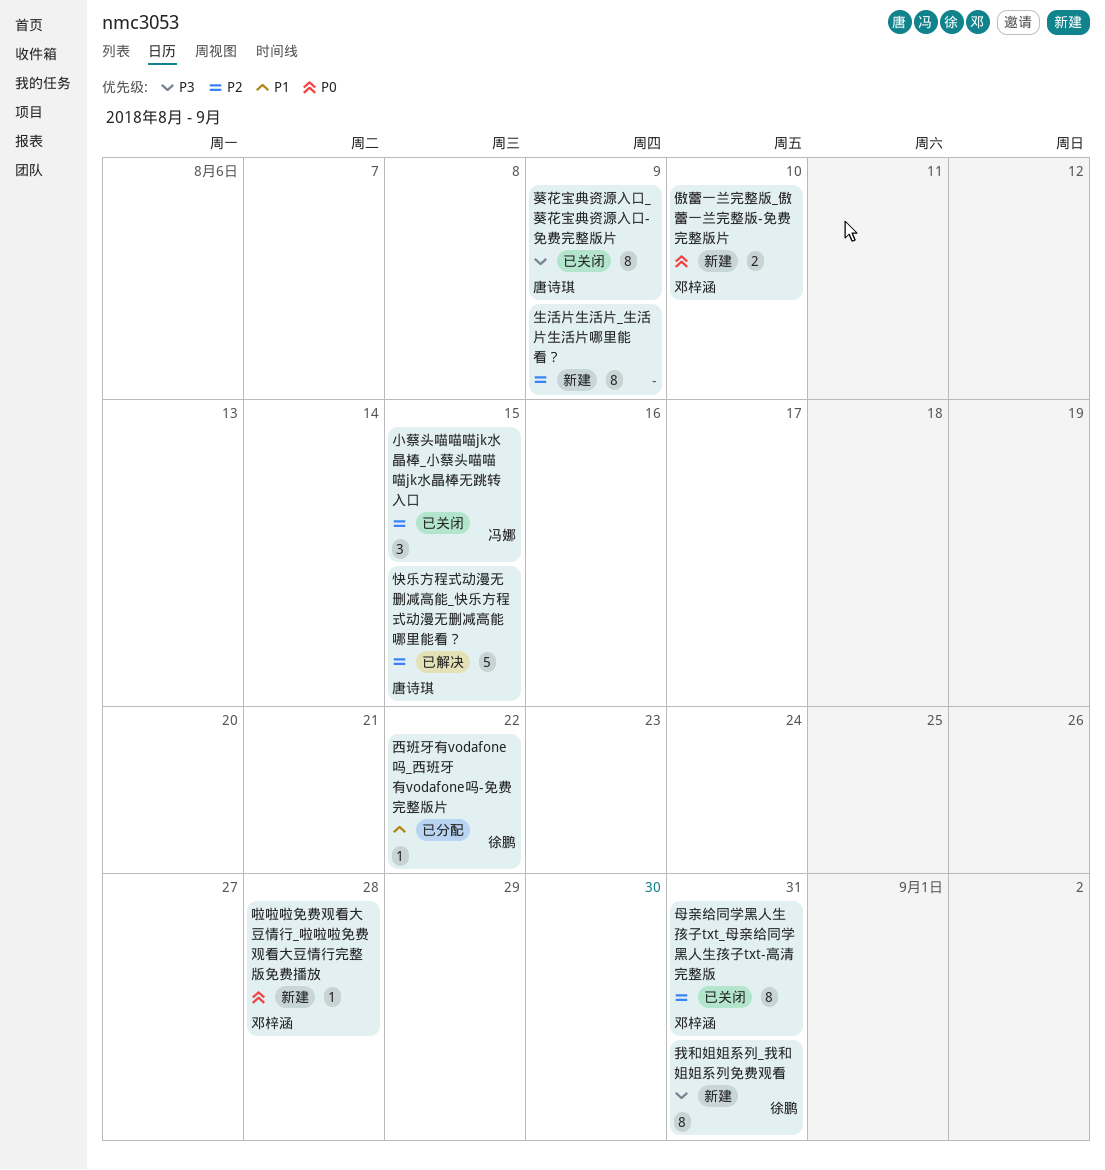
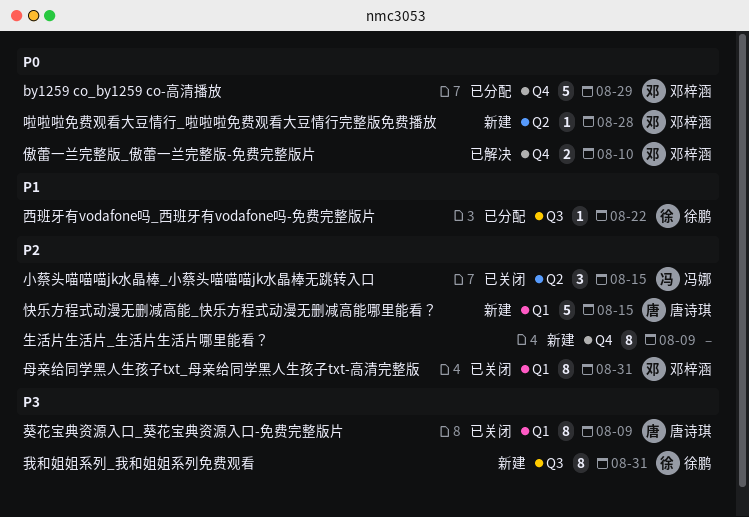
by1259 co_by1259 co-高清播放: none -> present
傲蕾一兰完整版_傲蕾一兰完整版-免费完整版片, status: 新建 -> 已解决
快乐方程式动漫无删减高能_快乐方程式动漫无删减高能哪里能看？, status: 已解决 -> 新建

